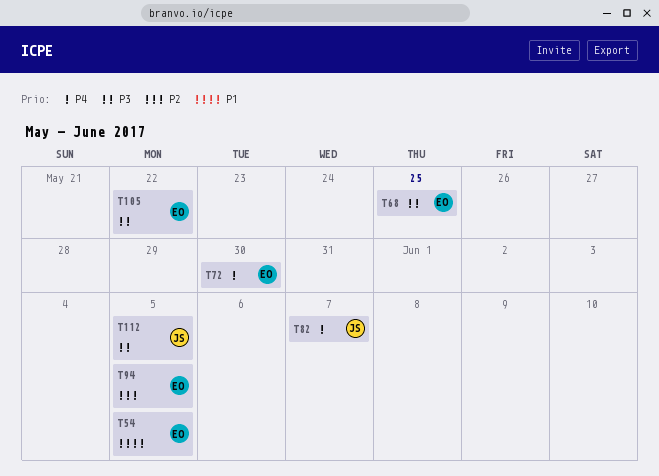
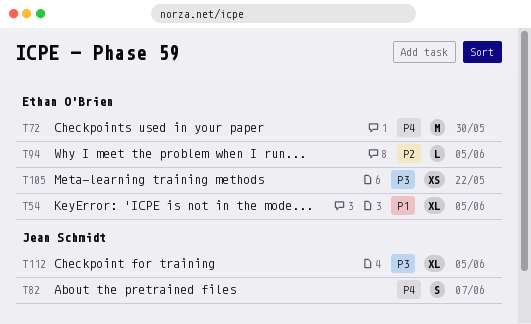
T68: present -> none

